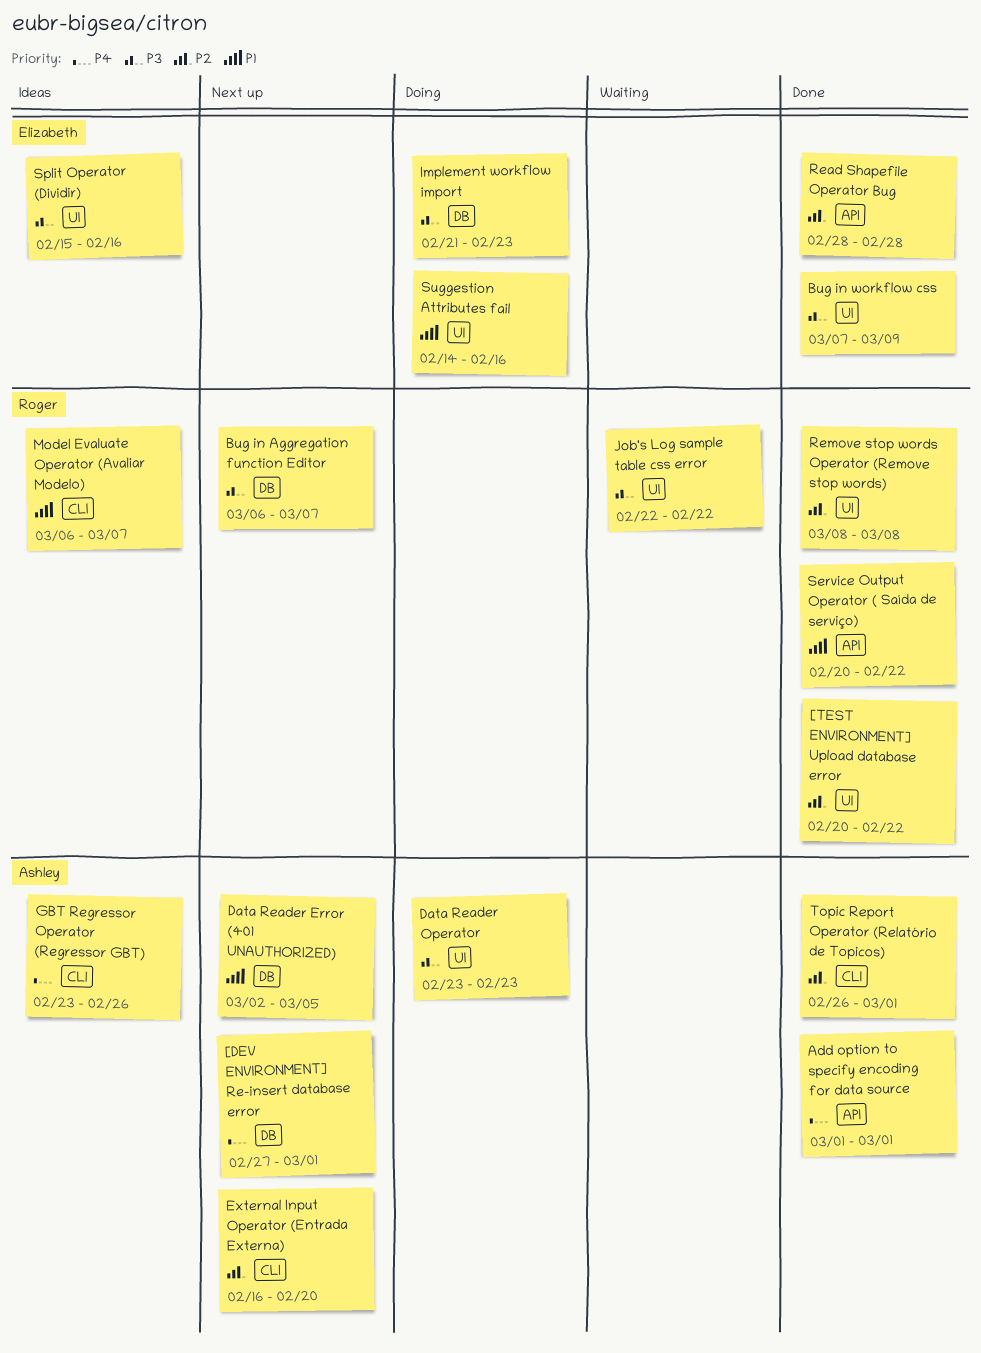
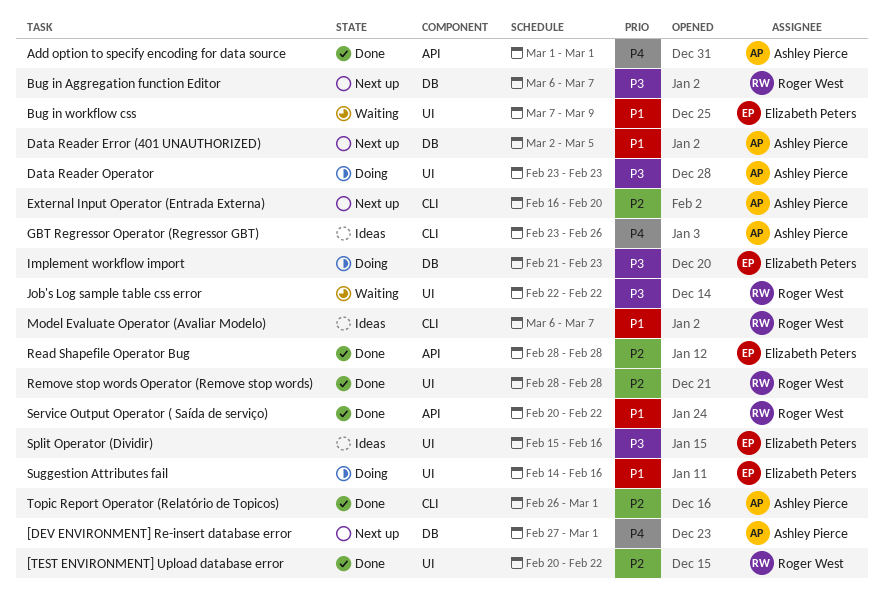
Bug in workflow css, status: Done -> Waiting
Bug in workflow css, priority: P3 -> P1
Remove stop words Operator (Remove stop words), start: Mar 8 -> Feb 28
Remove stop words Operator (Remove stop words), due: Mar 8 -> Feb 28

